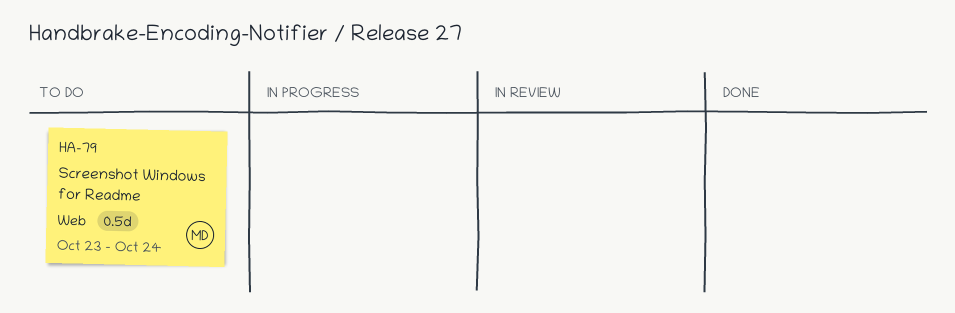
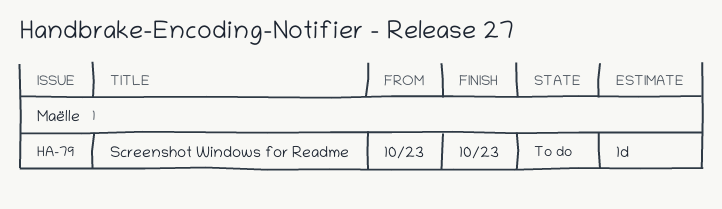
HA-79, estimate: 0.5d -> 1d
HA-79, due: Oct 24 -> Oct 23

